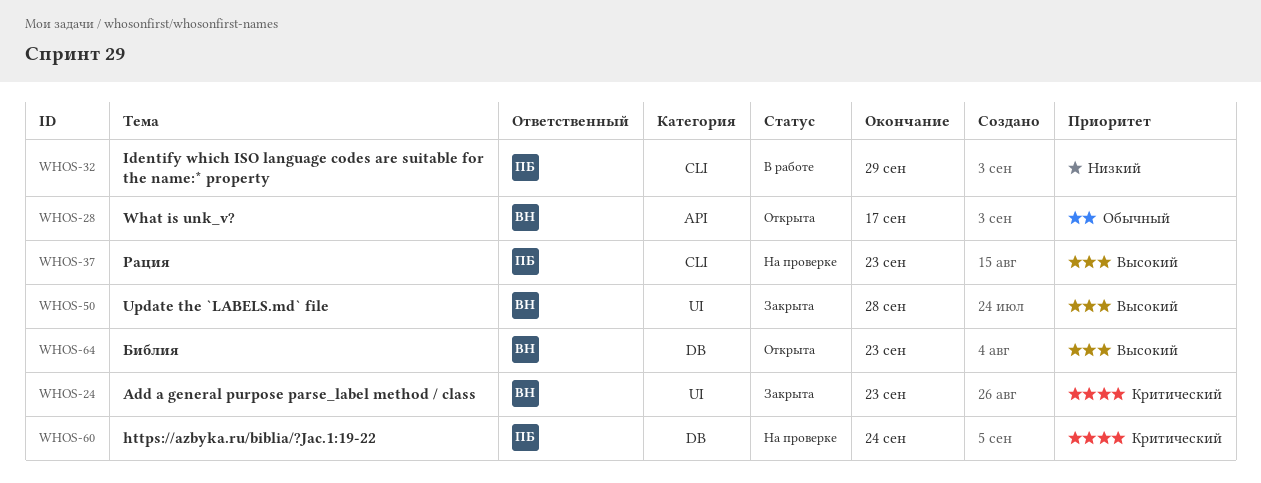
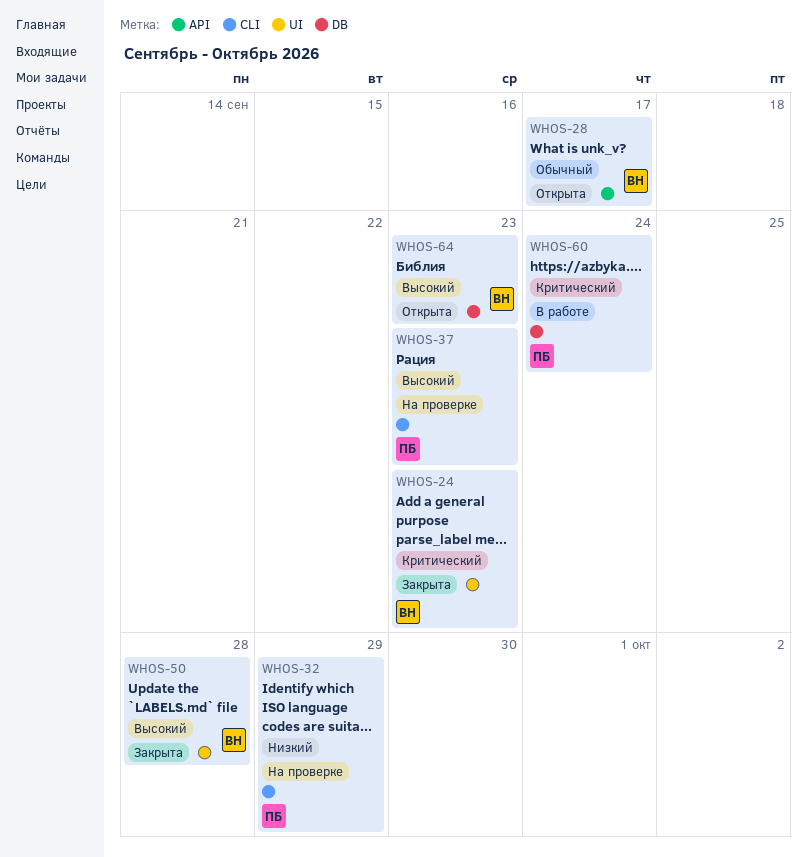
WHOS-32, status: В работе -> На проверке
WHOS-60, status: На проверке -> В работе

